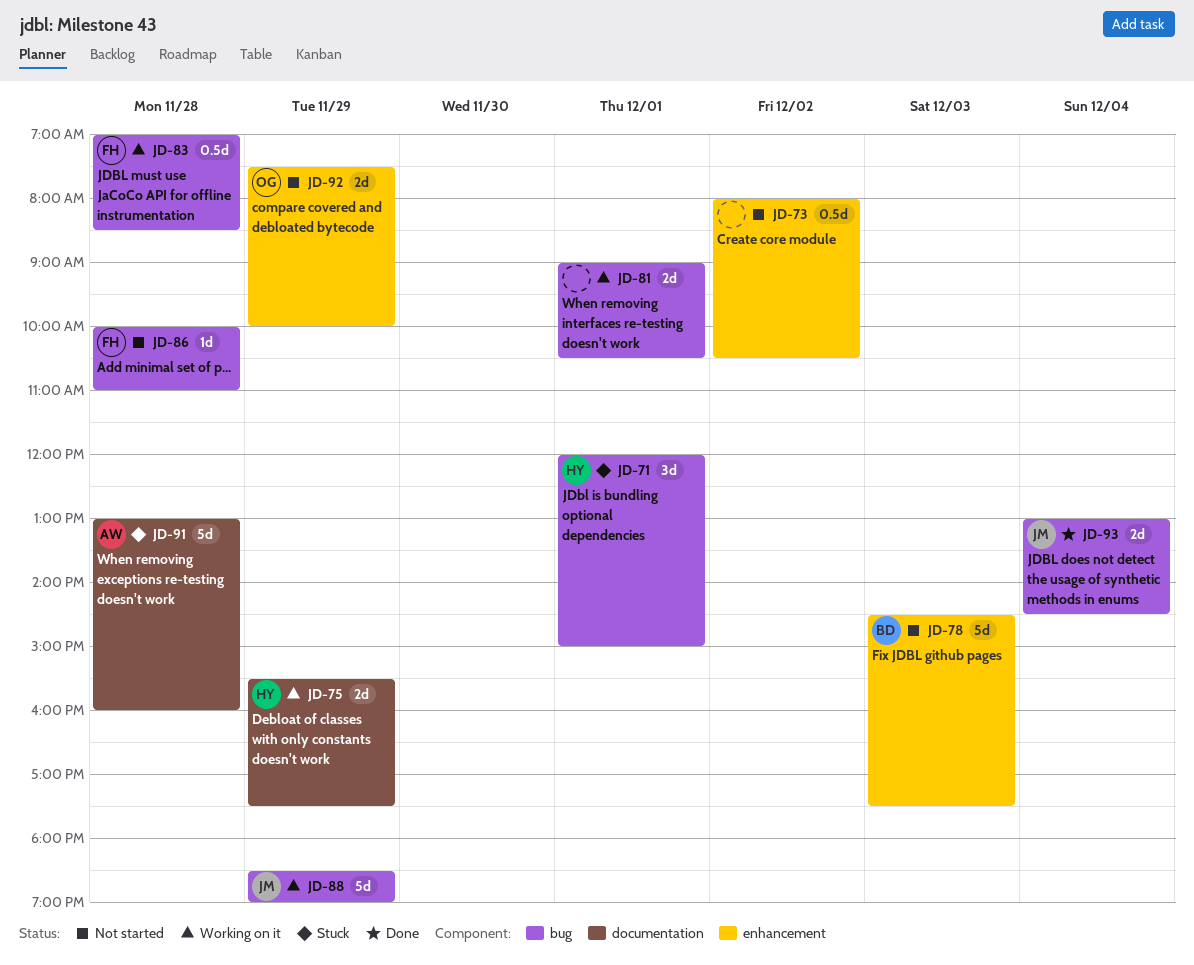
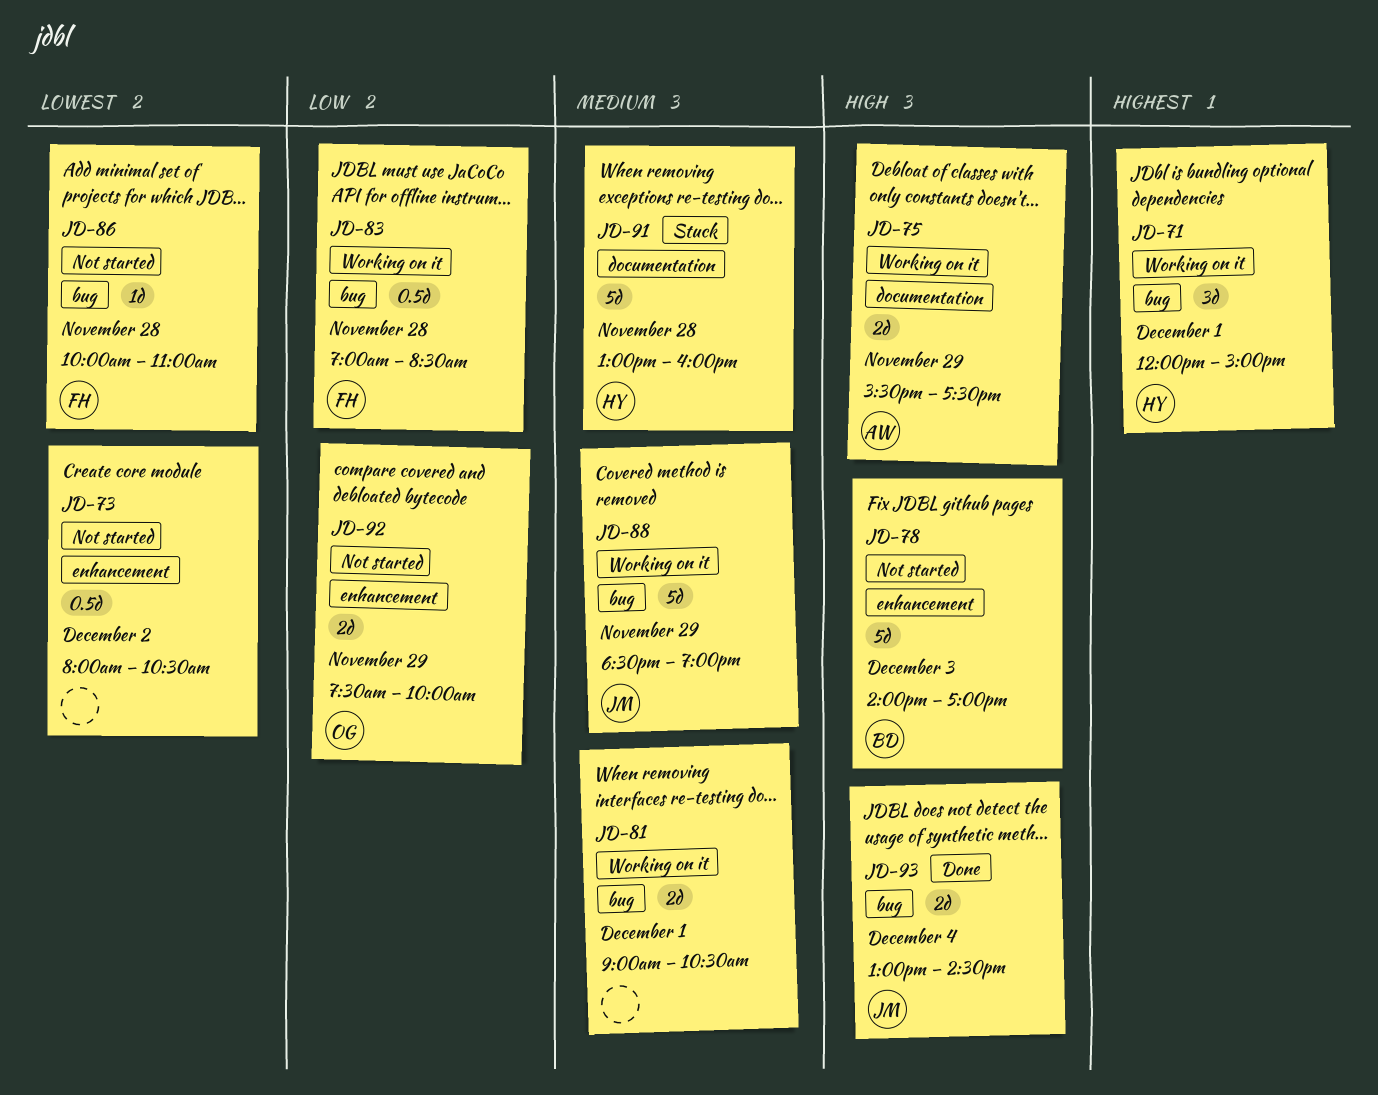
JD-71, status: Stuck -> Working on it
JD-75, owner: HY -> AW
JD-78, begins: 14:30 -> 14:00
JD-78, ends: 17:30 -> 17:00
JD-91, owner: AW -> HY

